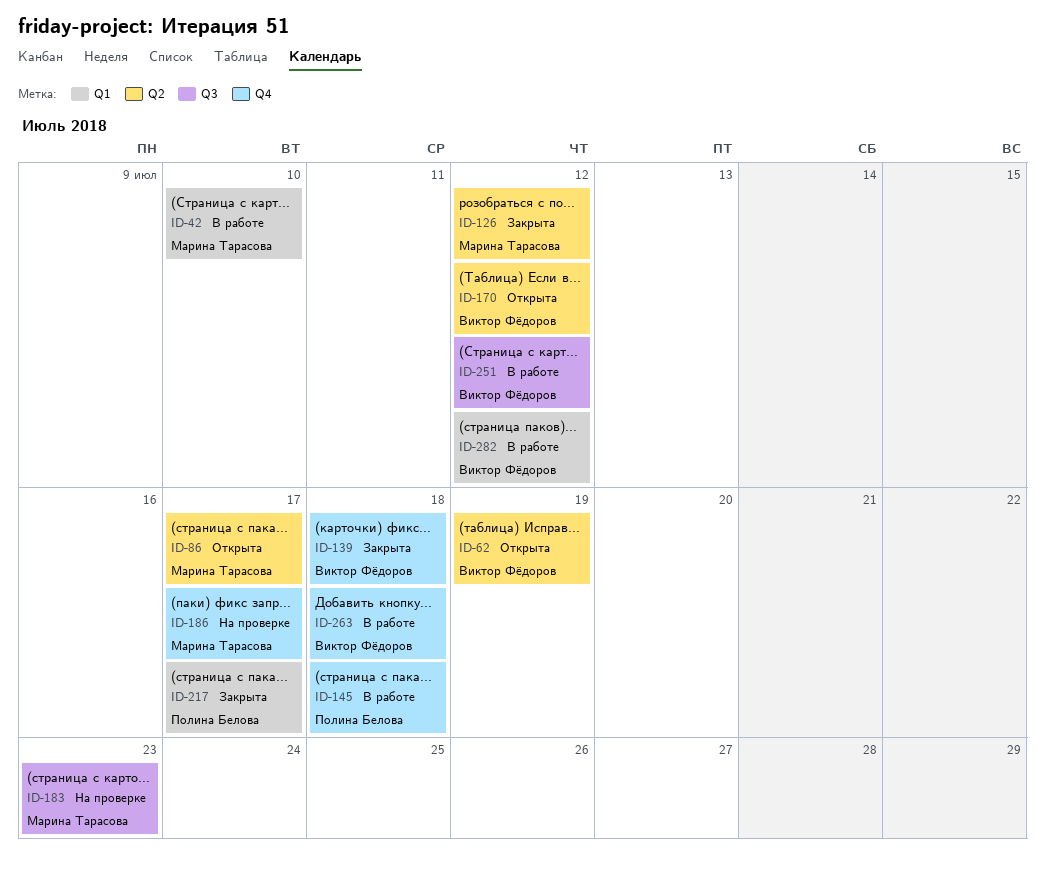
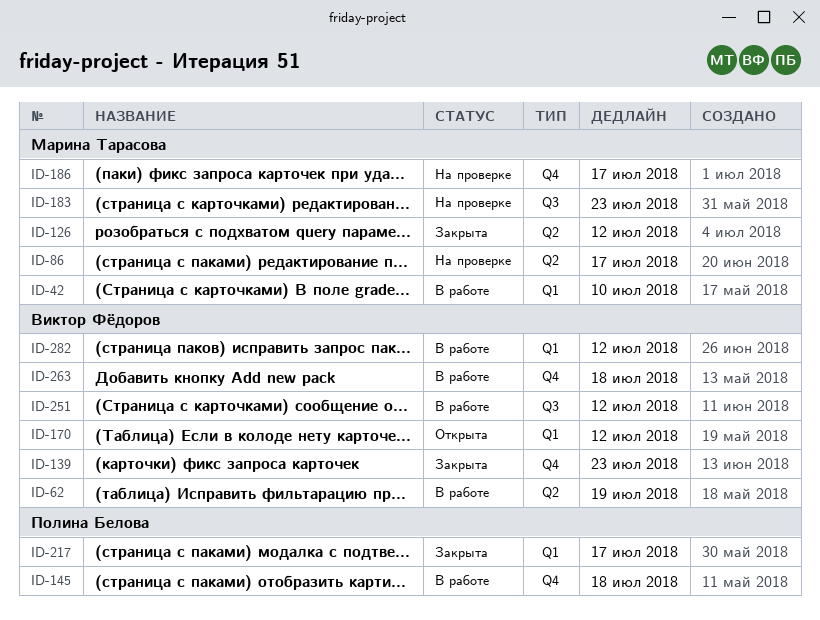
ID-62, status: Открыта -> В работе
ID-86, status: Открыта -> На проверке
ID-139, due: Jul 18 -> Jul 23
ID-170, label: Q2 -> Q1

